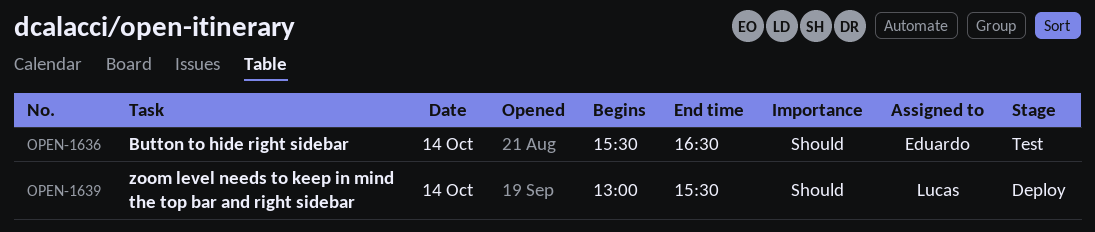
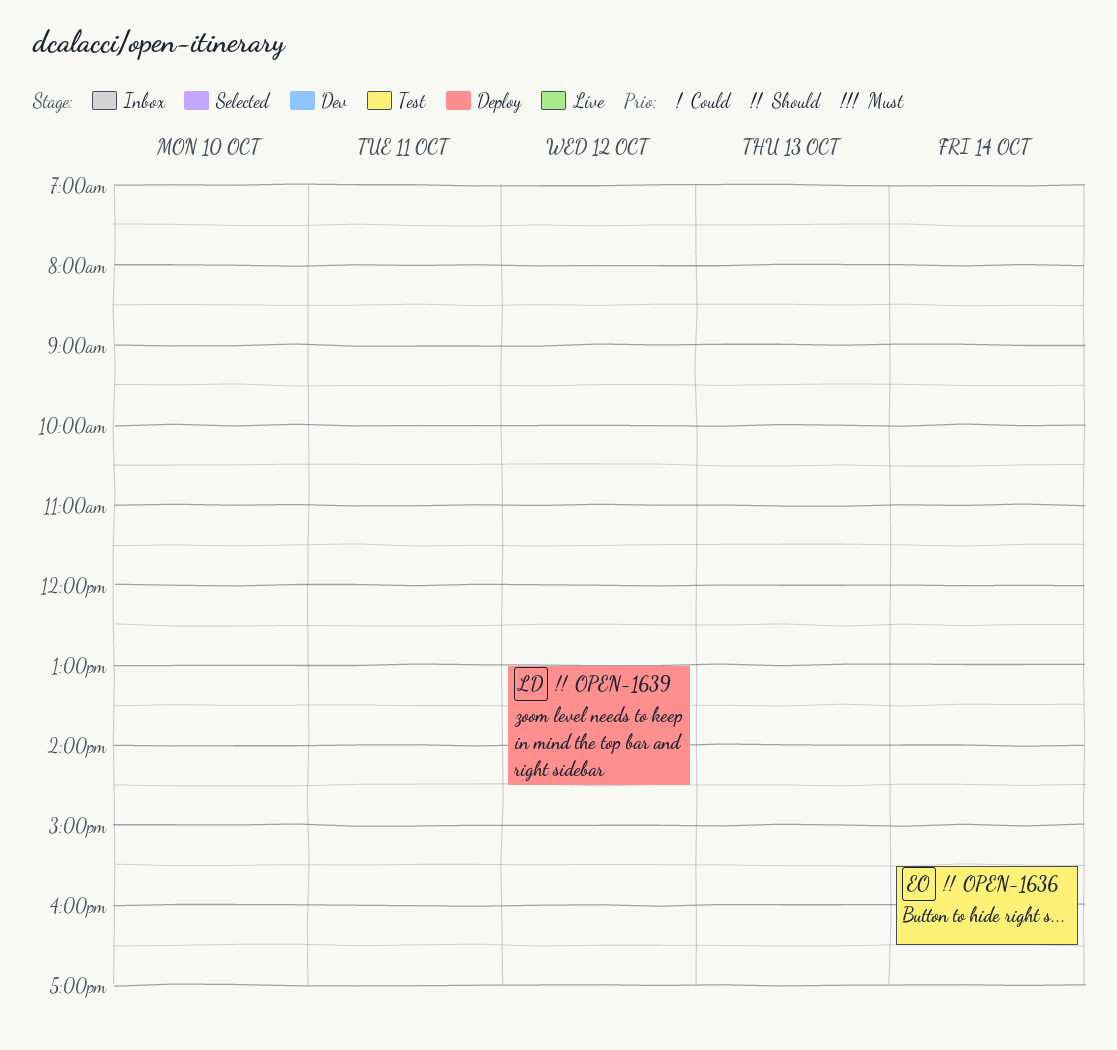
OPEN-1639, day: Oct 14 -> Oct 12
OPEN-1639, ends: 15:30 -> 14:30

